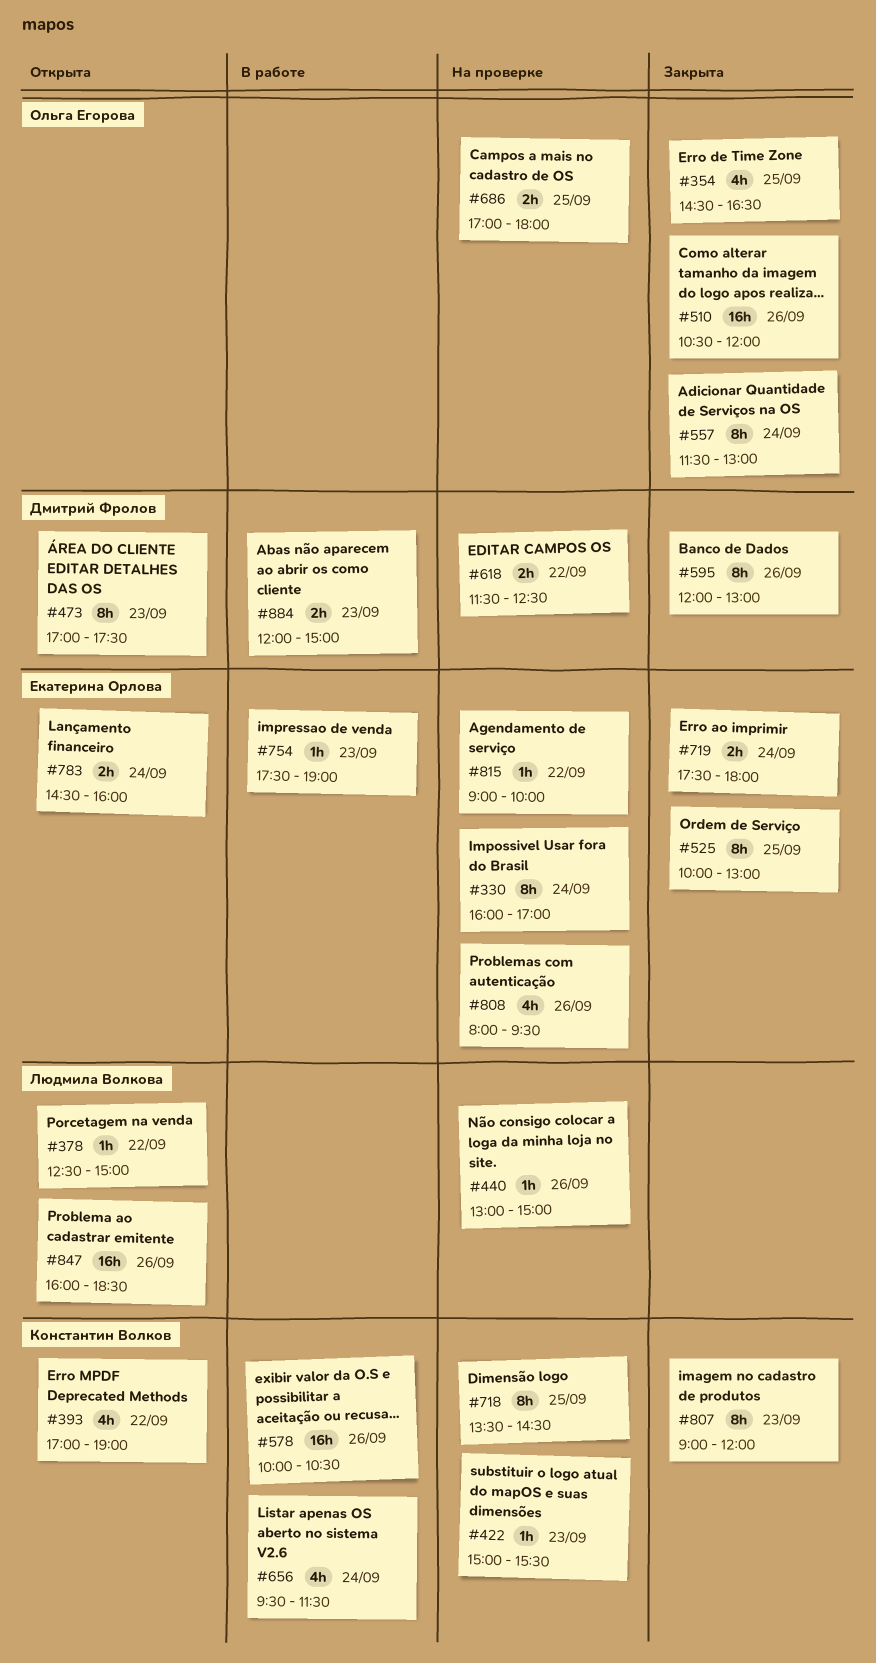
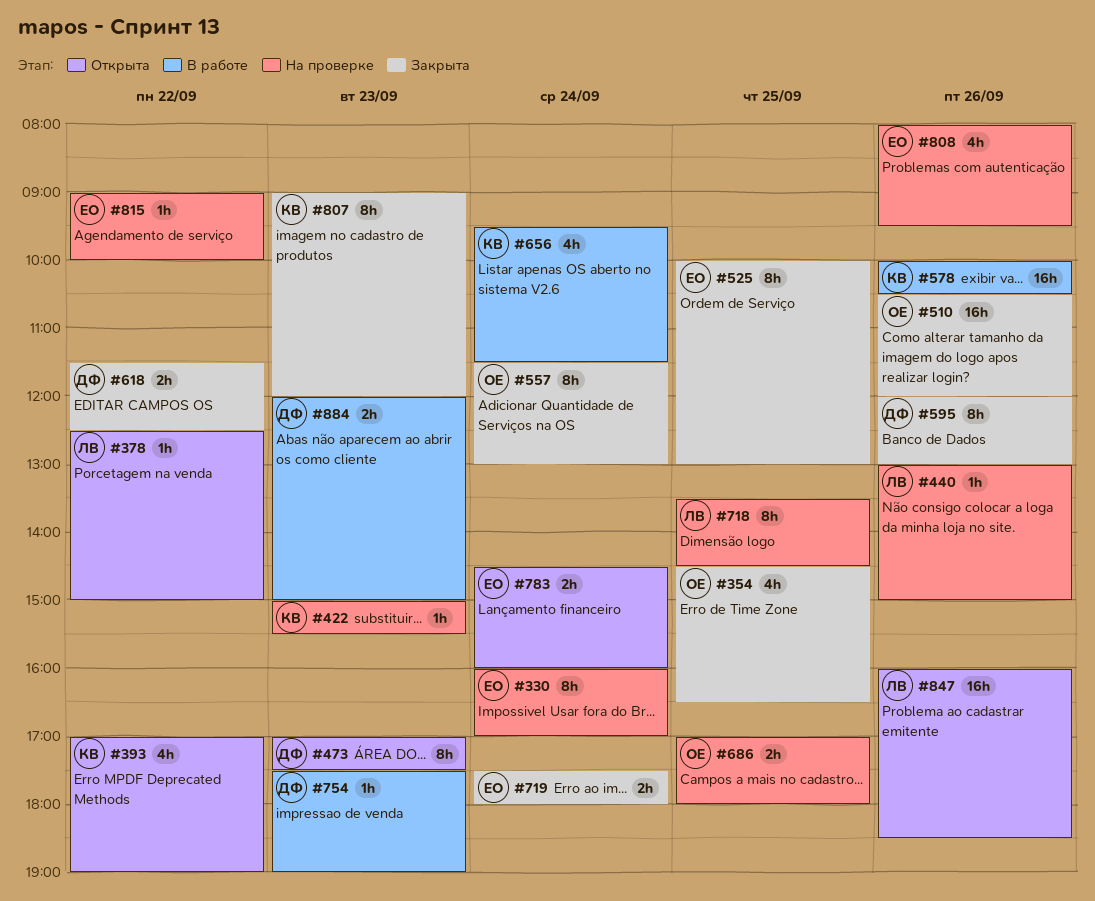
#618, status: На проверке -> Закрыта
#718, owner: Константин Волков -> Людмила Волкова
#754, owner: Екатерина Орлова -> Дмитрий Фролов

